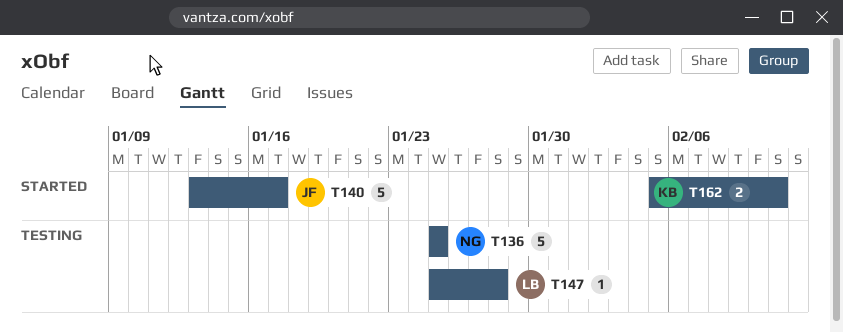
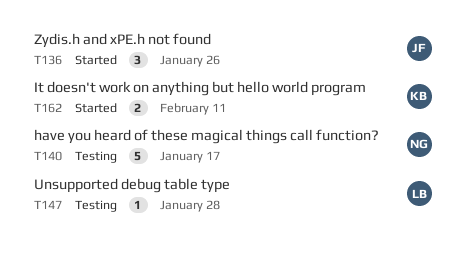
T136, status: Testing -> Started
T136, owner: NG -> JF
T136, estimate: 5 -> 3
T136, due: Jan 25 -> Jan 26
T140, status: Started -> Testing
T140, owner: JF -> NG

